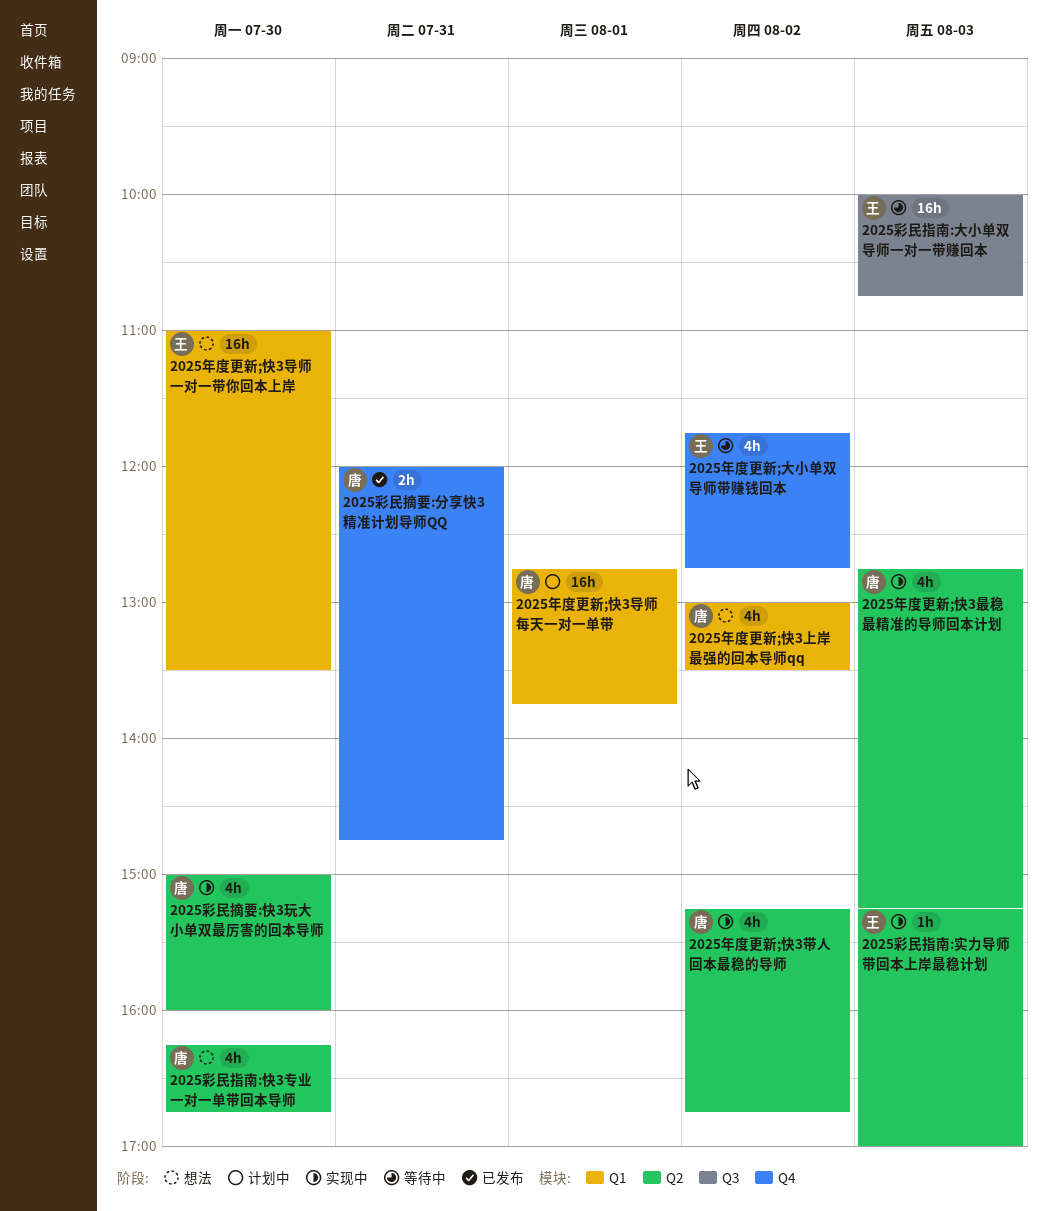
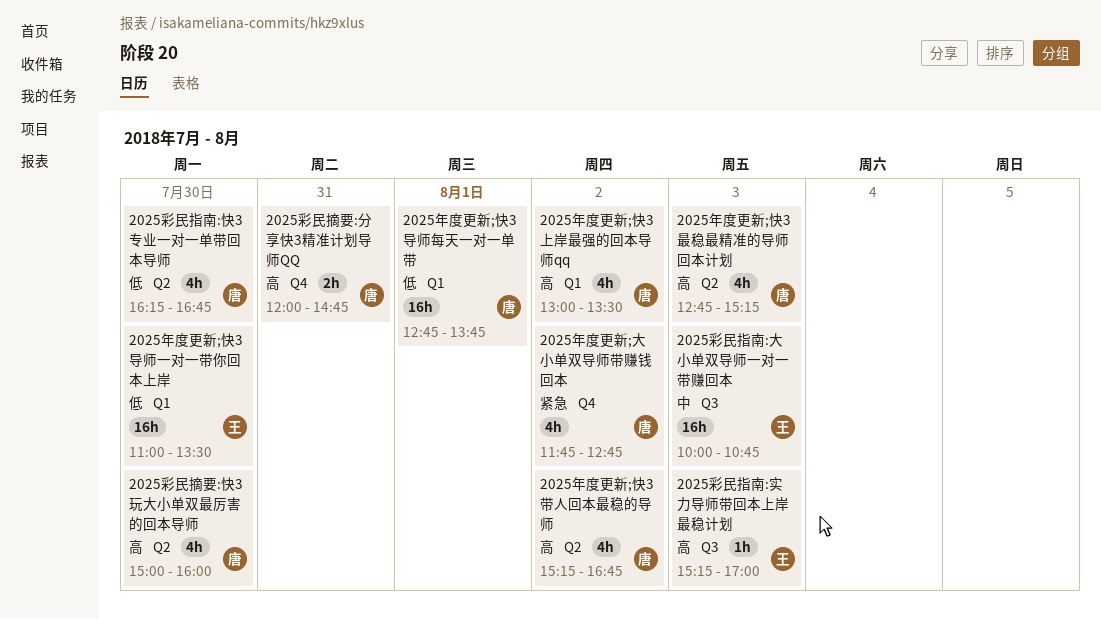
2025年度更新;大小单双导师带赚钱回本, owner: 王 -> 唐
2025彩民指南:实力导师带回本上岸最稳计划, label: Q2 -> Q3

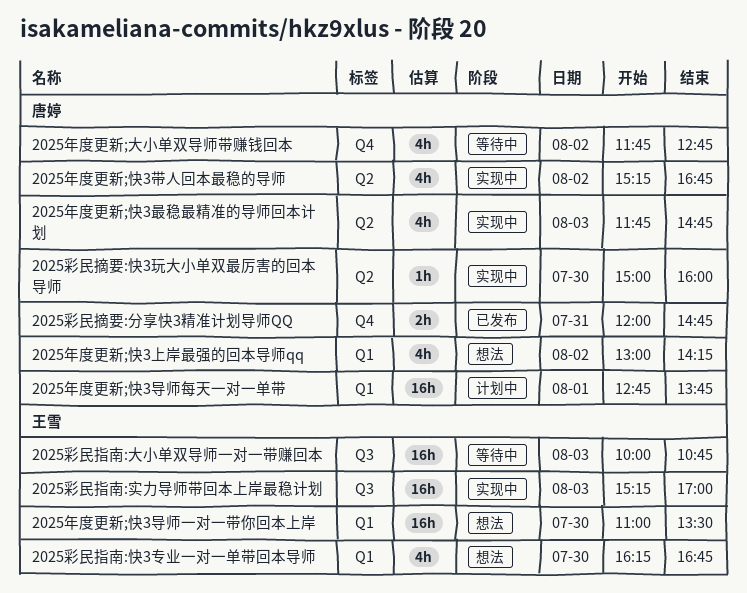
2025年度更新;快3上岸最强的回本导师qq, ends: 13:30 -> 14:15
2025年度更新;快3最稳最精准的导师回本计划, begins: 12:45 -> 11:45
2025年度更新;快3最稳最精准的导师回本计划, ends: 15:15 -> 14:45
2025彩民指南:实力导师带回本上岸最稳计划, estimate: 1h -> 16h
2025彩民指南:快3专业一对一单带回本导师, owner: 唐婷 -> 王雪
2025彩民指南:快3专业一对一单带回本导师, label: Q2 -> Q1
2025彩民摘要:快3玩大小单双最厉害的回本导师, estimate: 4h -> 1h

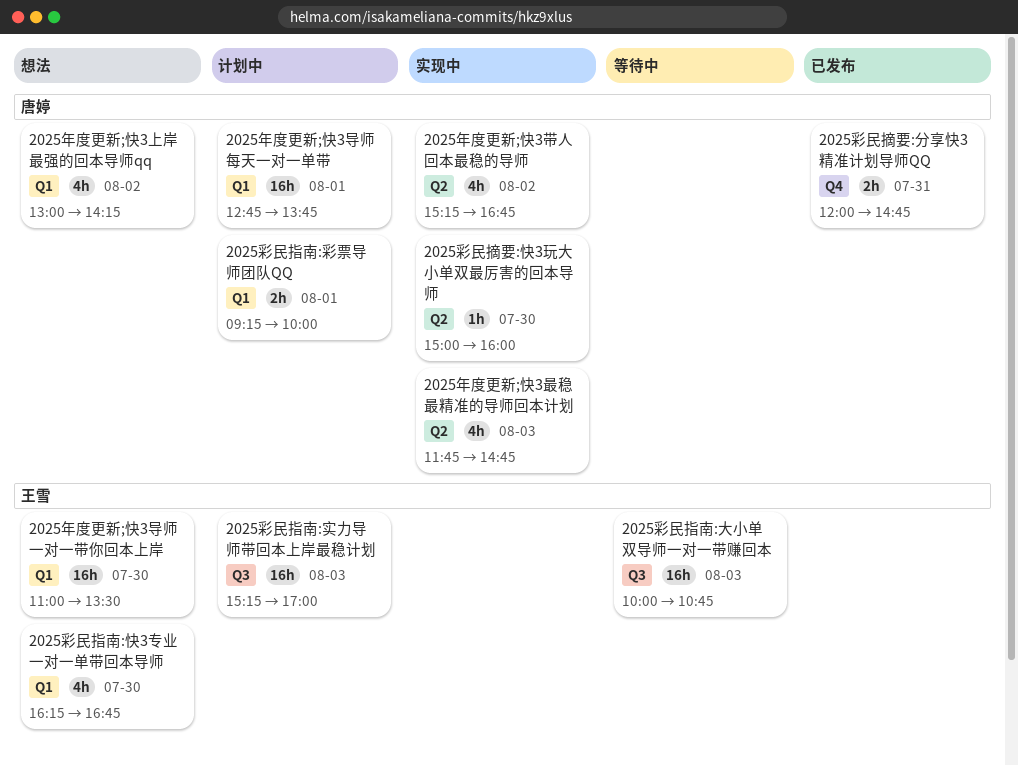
2025年度更新;大小单双导师带赚钱回本: present -> none
2025彩民指南:实力导师带回本上岸最稳计划, status: 实现中 -> 计划中
2025彩民指南:彩票导师团队QQ: none -> present

